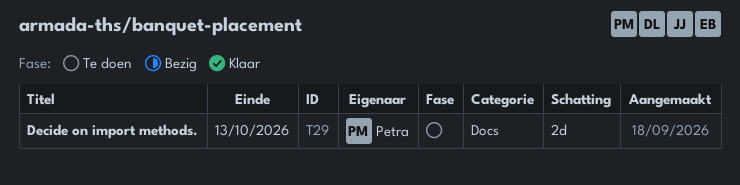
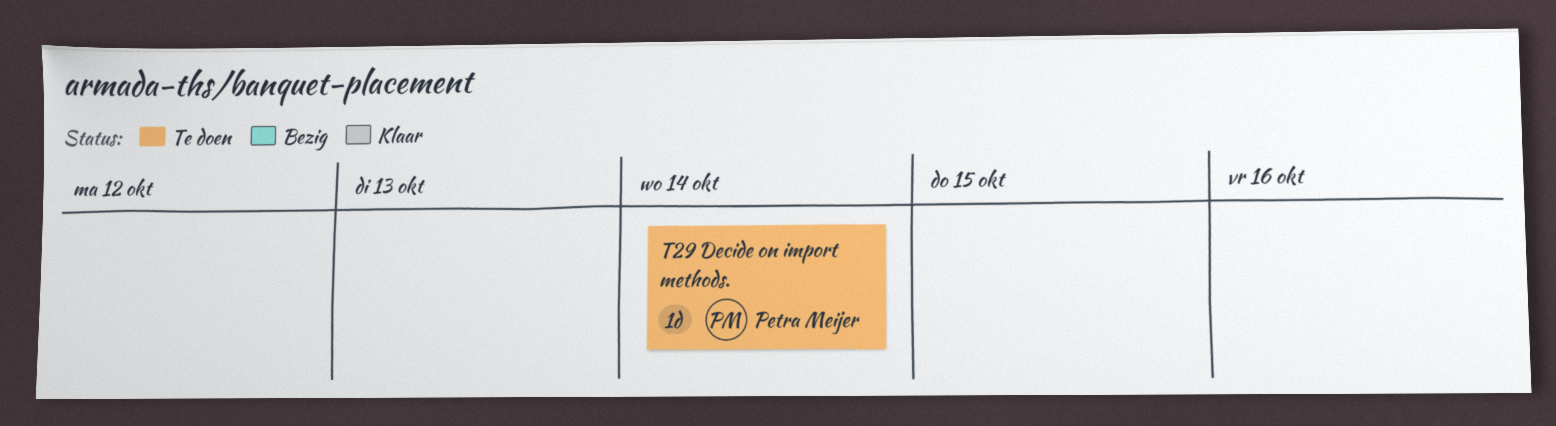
T29, estimate: 2d -> 1d
T29, due: Oct 13 -> Oct 14

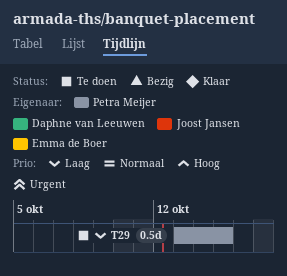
T29, estimate: 1d -> 0.5d
T29, due: Oct 14 -> Oct 15

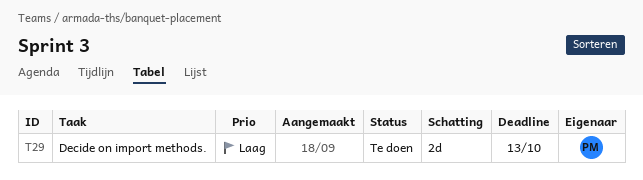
T29, estimate: 0.5d -> 2d
T29, due: Oct 15 -> Oct 13

